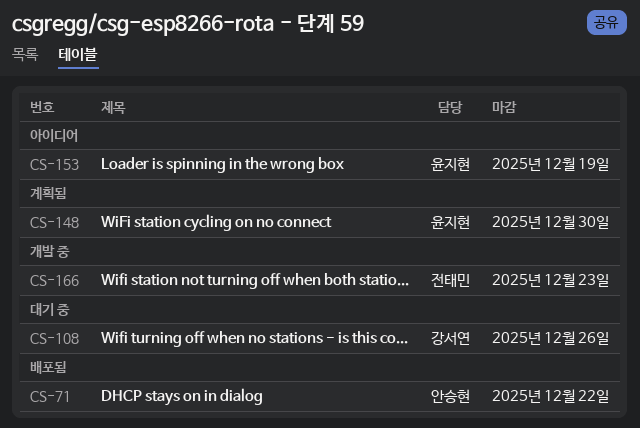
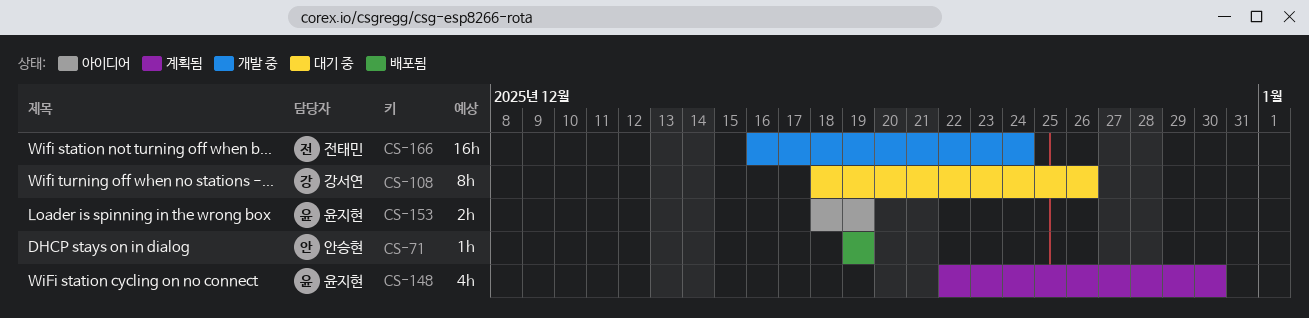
CS-71, due: Dec 22 -> Dec 19
CS-166, due: Dec 23 -> Dec 24

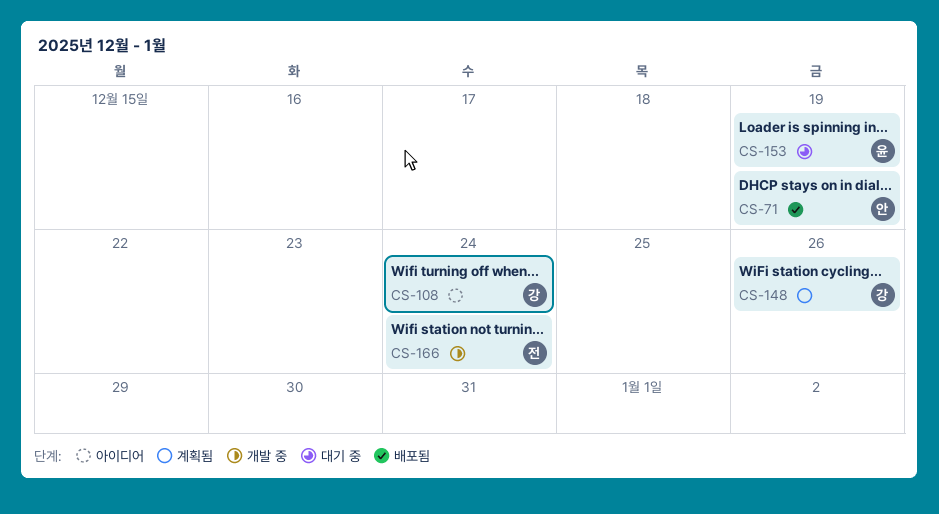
CS-108, status: 대기 중 -> 아이디어
CS-108, due: Dec 26 -> Dec 24
CS-148, owner: 윤지현 -> 강서연
CS-148, due: Dec 30 -> Dec 26
CS-153, status: 아이디어 -> 대기 중

